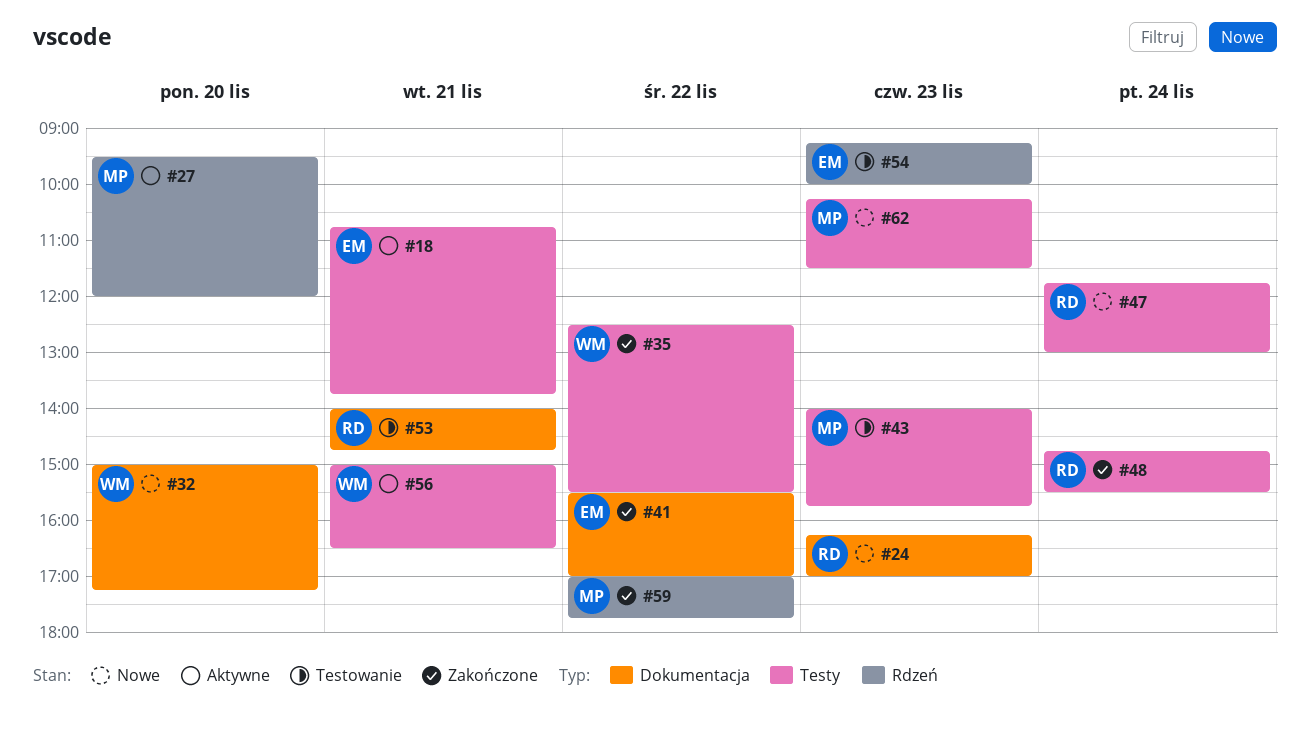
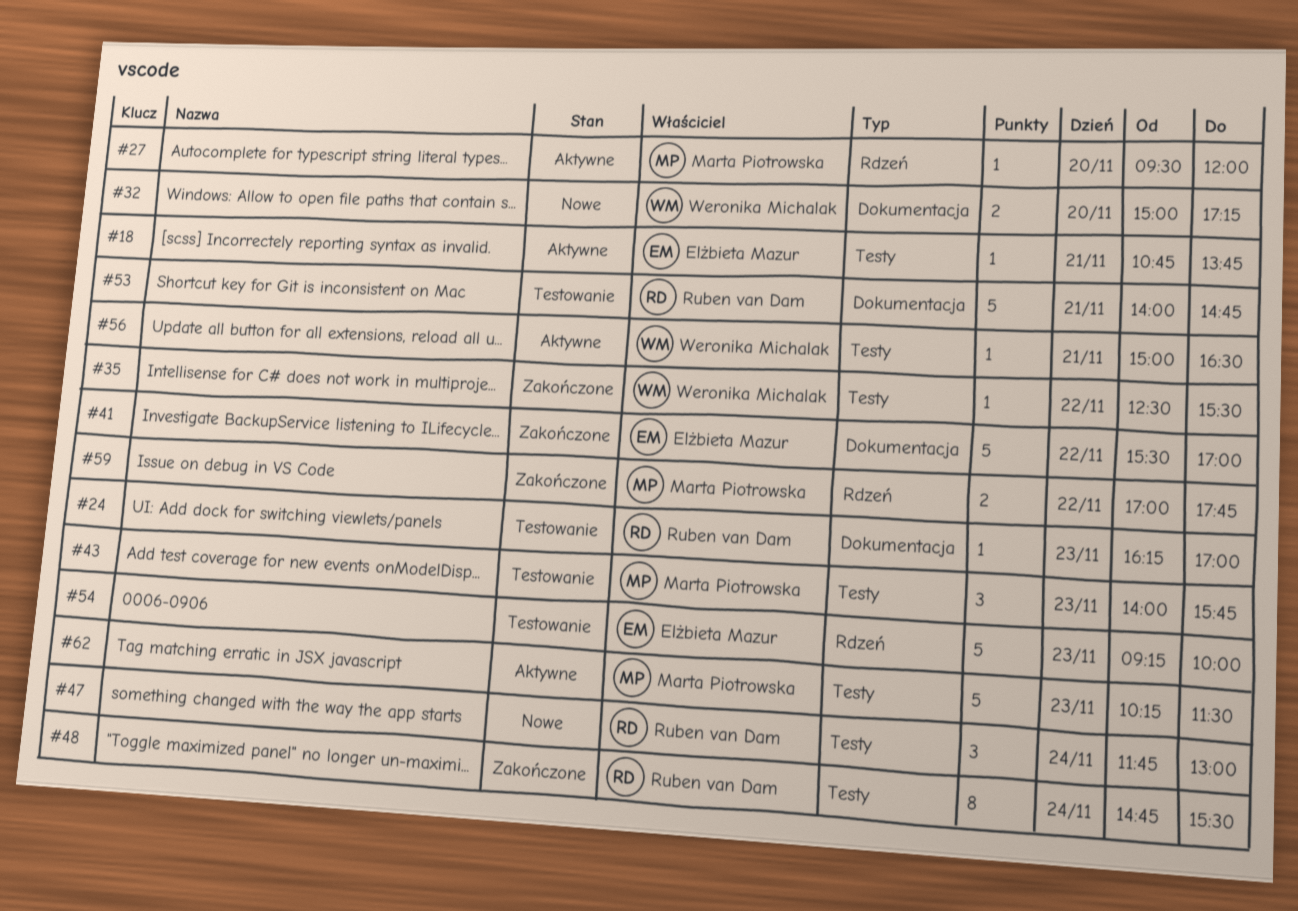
#24, status: Nowe -> Testowanie
#62, status: Nowe -> Aktywne

